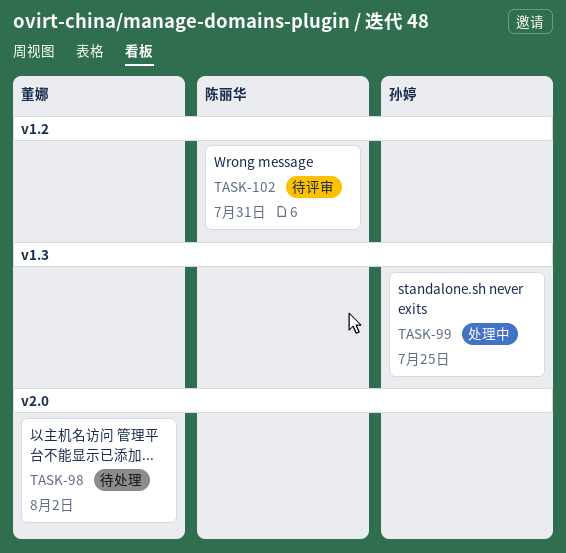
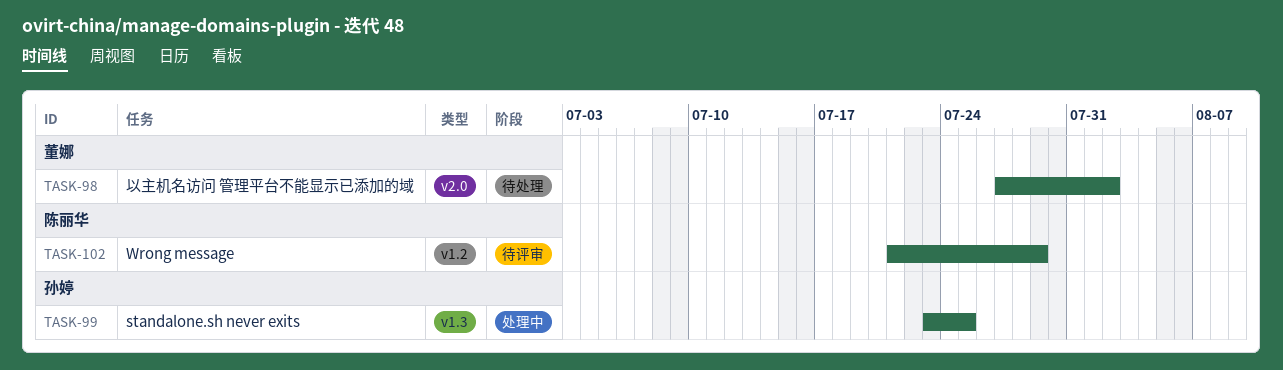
TASK-102, due: Jul 31 -> Jul 29

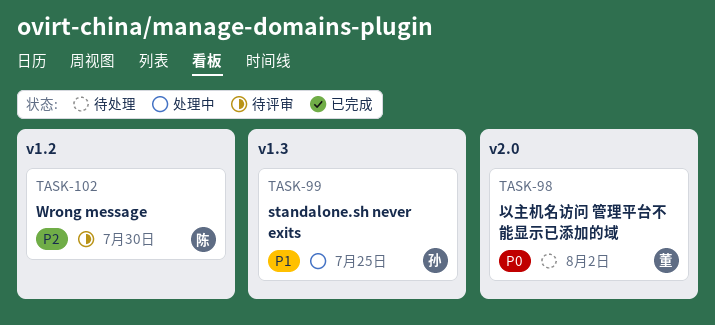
TASK-102, due: Jul 29 -> Jul 30

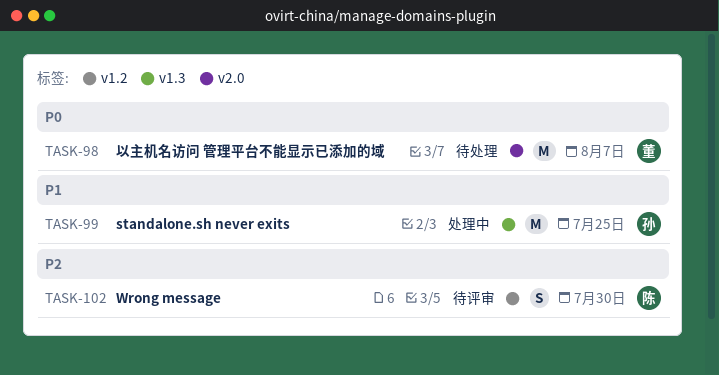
TASK-98, due: Aug 2 -> Aug 7

